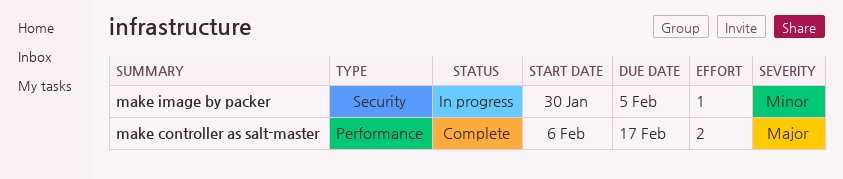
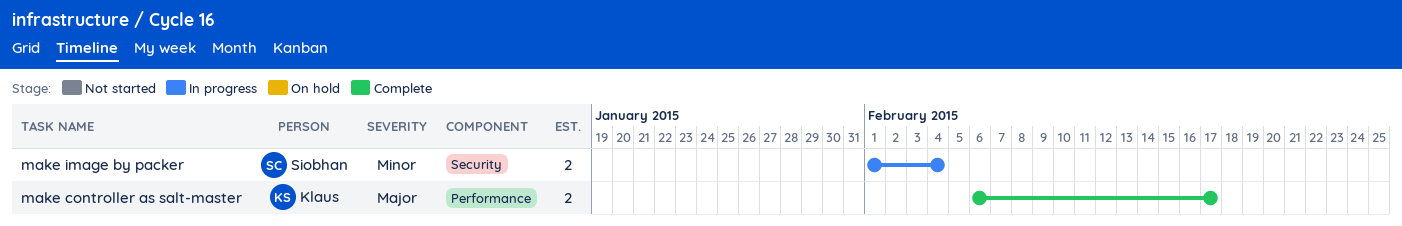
make image by packer, estimate: 1 -> 2
make image by packer, start: Jan 30 -> Feb 1
make image by packer, due: Feb 5 -> Feb 4

